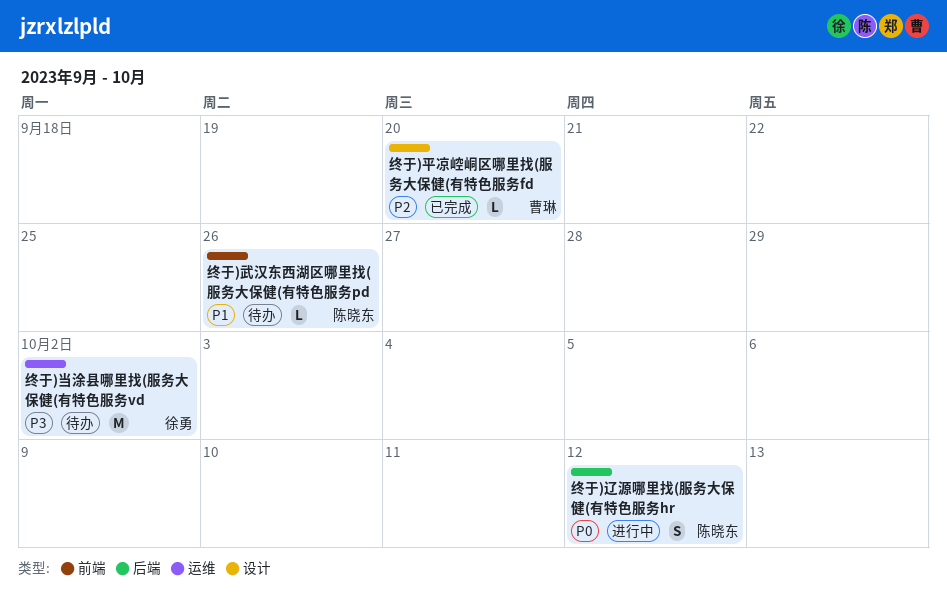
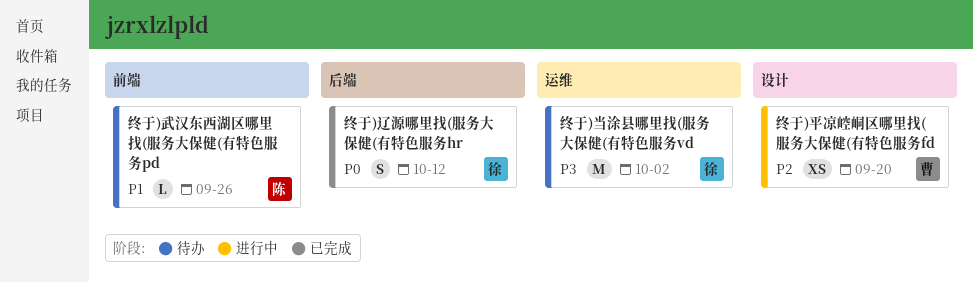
终于)平凉崆峒区哪里找(服务大保健(有特色服务fd, status: 已完成 -> 进行中
终于)平凉崆峒区哪里找(服务大保健(有特色服务fd, estimate: L -> XS
终于)辽源哪里找(服务大保健(有特色服务hr, status: 进行中 -> 已完成
终于)辽源哪里找(服务大保健(有特色服务hr, owner: 陈晓东 -> 徐勇

